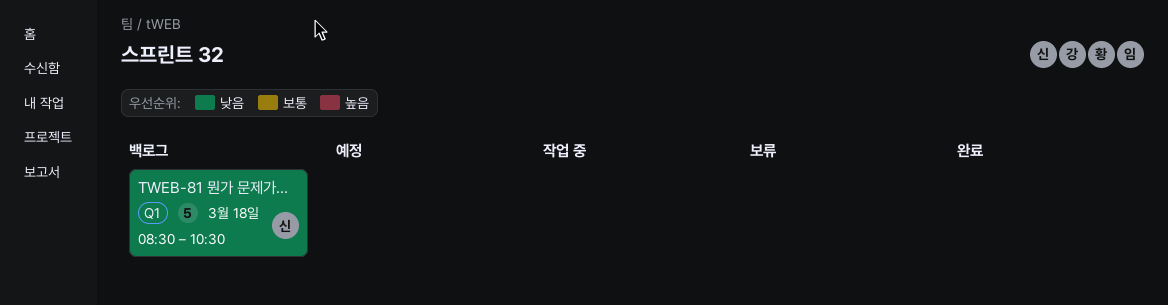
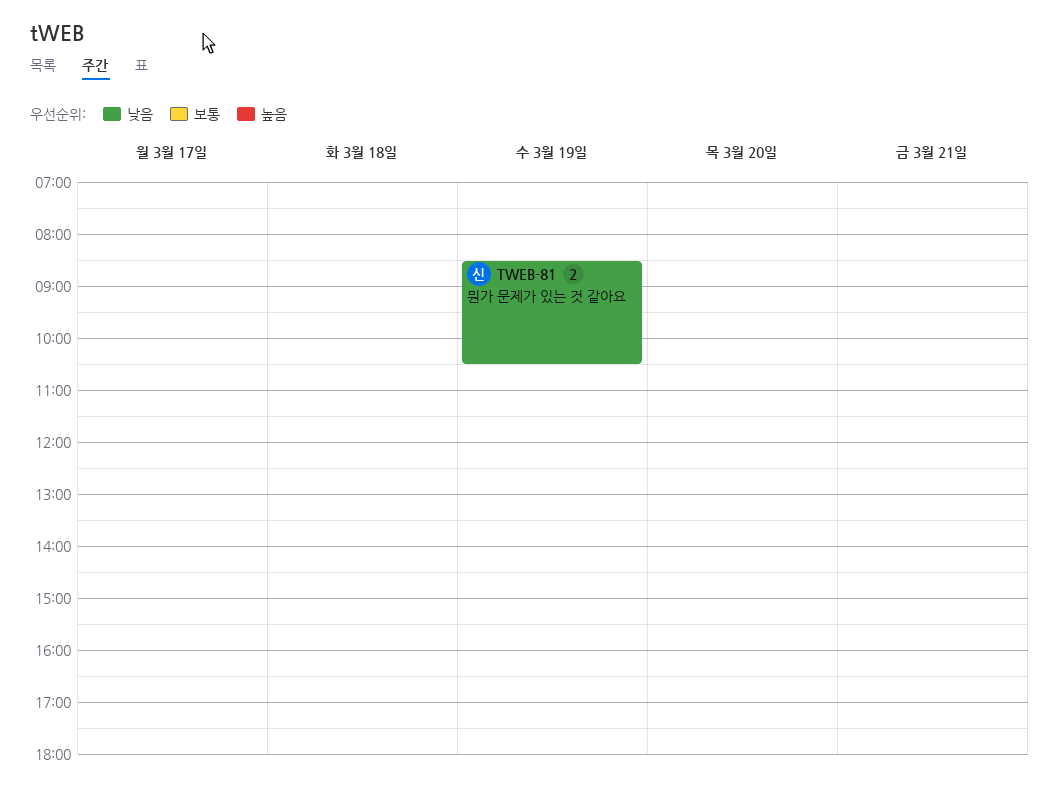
TWEB-81, estimate: 5 -> 2
TWEB-81, day: Mar 18 -> Mar 19

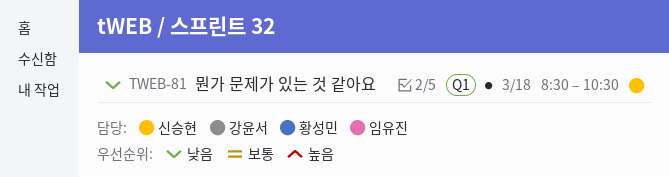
TWEB-81, estimate: 2 -> 1
TWEB-81, day: Mar 19 -> Mar 18

